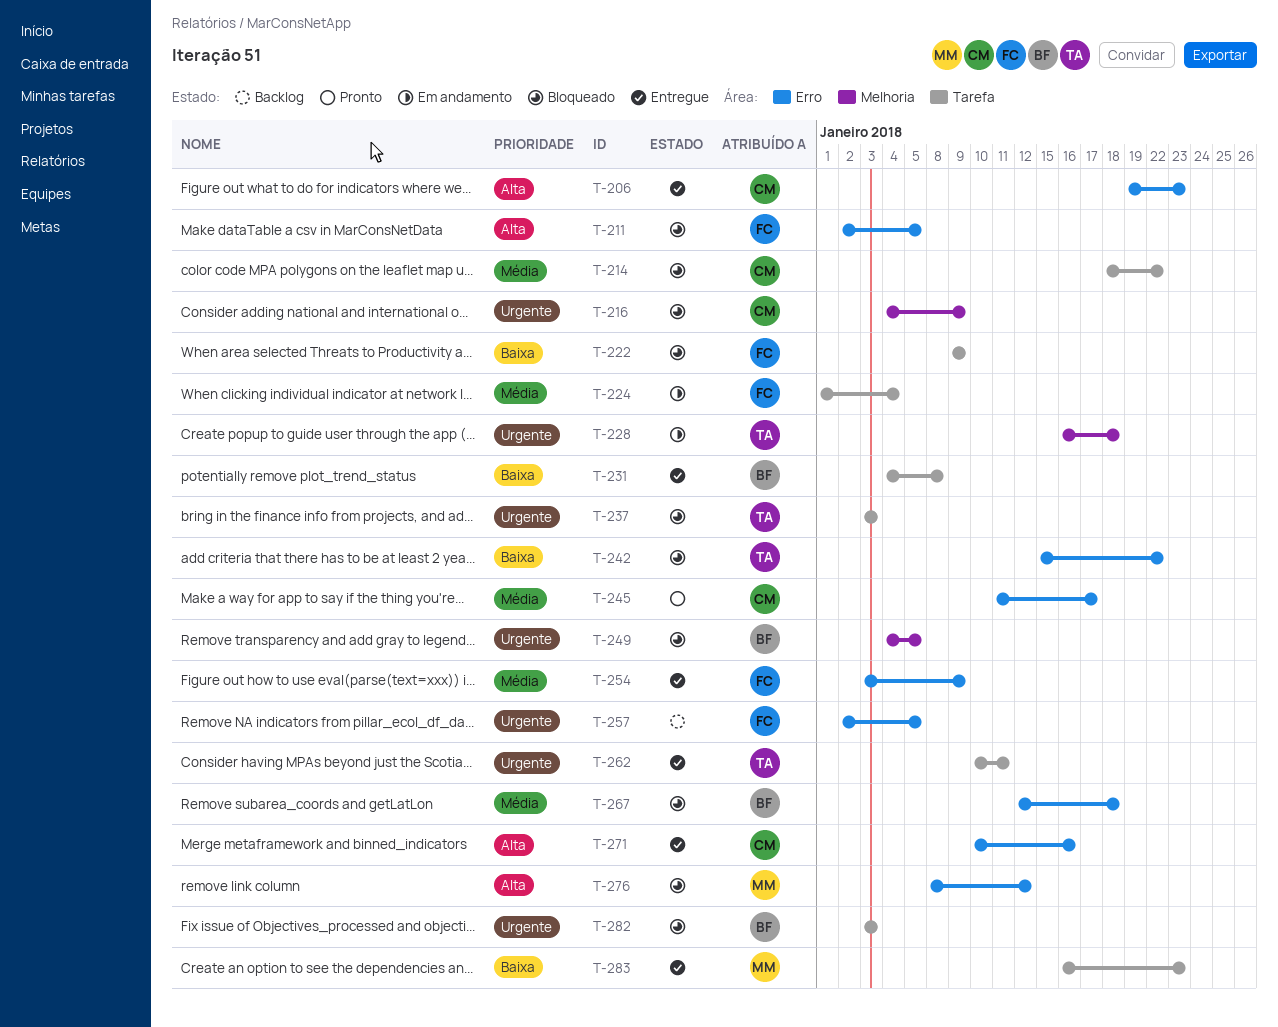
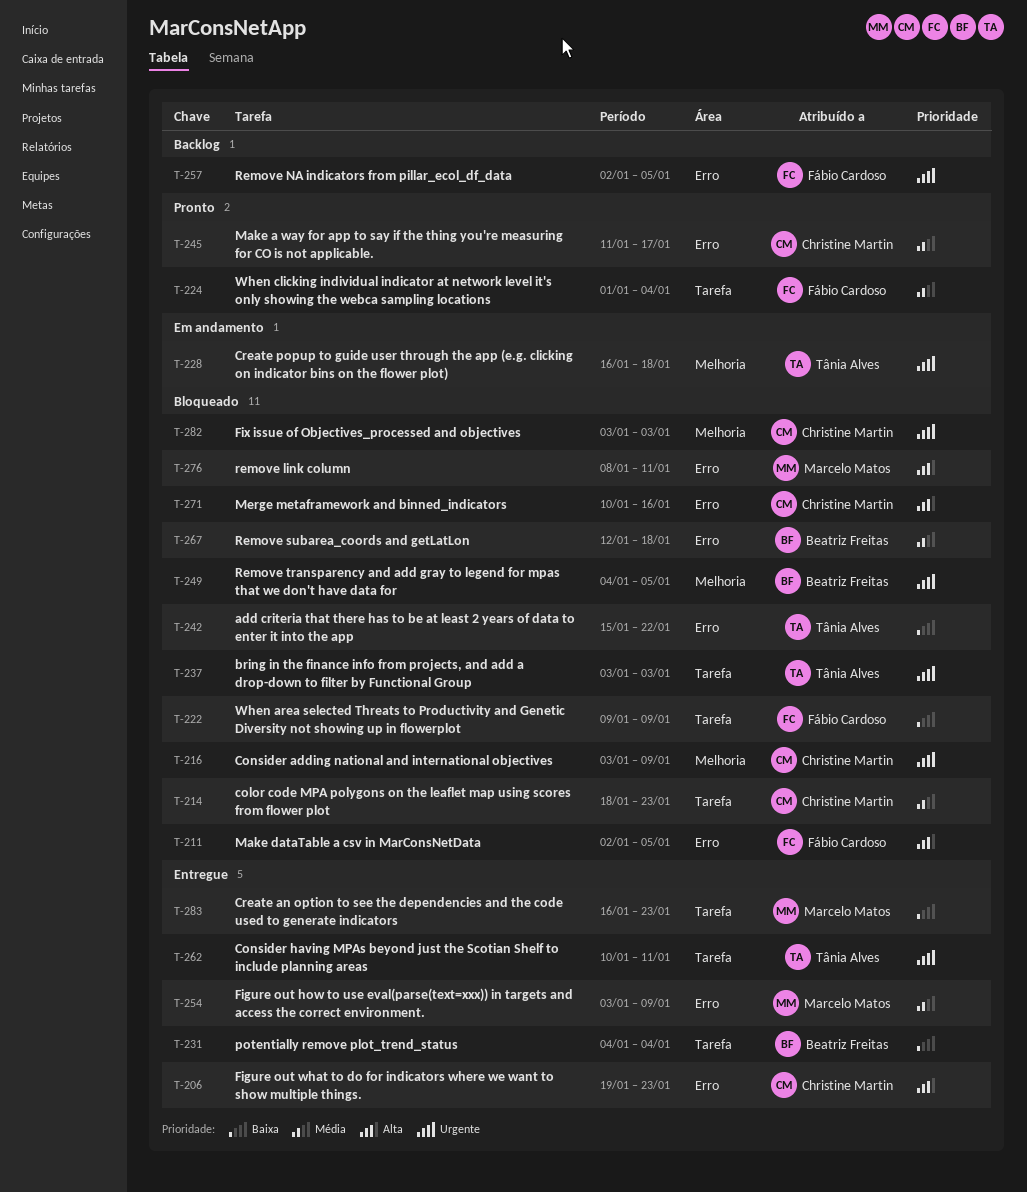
T-214, due: Jan 22 -> Jan 23
T-216, start: Jan 4 -> Jan 3
T-224, status: Em andamento -> Pronto
T-231, due: Jan 8 -> Jan 4
T-254, owner: Fábio Cardoso -> Marcelo Matos
T-271, status: Entregue -> Bloqueado
T-276, due: Jan 12 -> Jan 11
T-282, owner: Beatriz Freitas -> Christine Martin
T-282, label: Tarefa -> Melhoria

